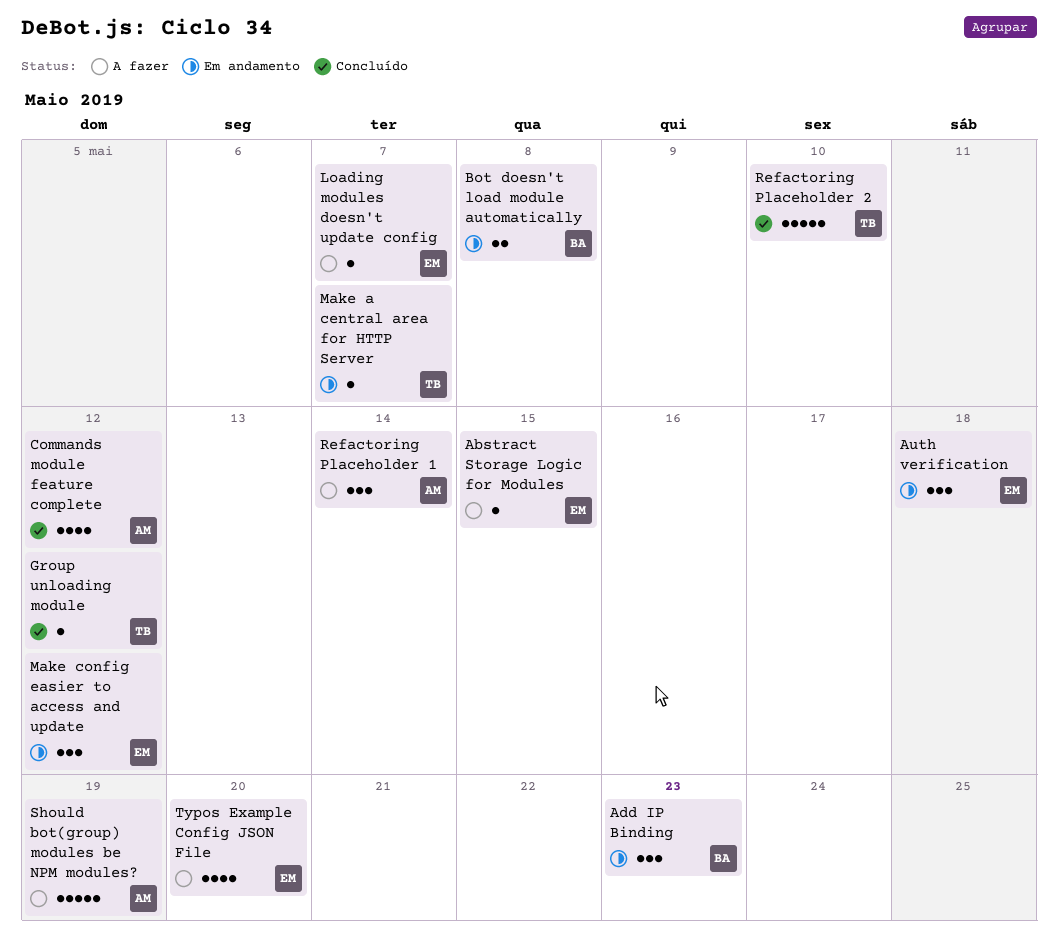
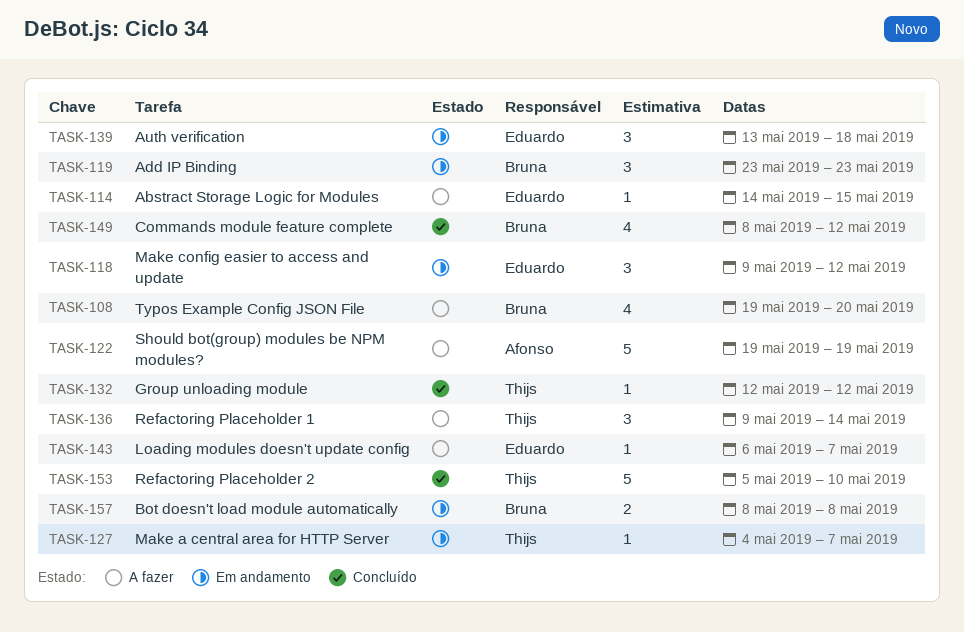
Commands module feature complete, owner: Afonso -> Bruna
Refactoring Placeholder 1, owner: Afonso -> Thijs
Typos Example Config JSON File, owner: Eduardo -> Bruna

